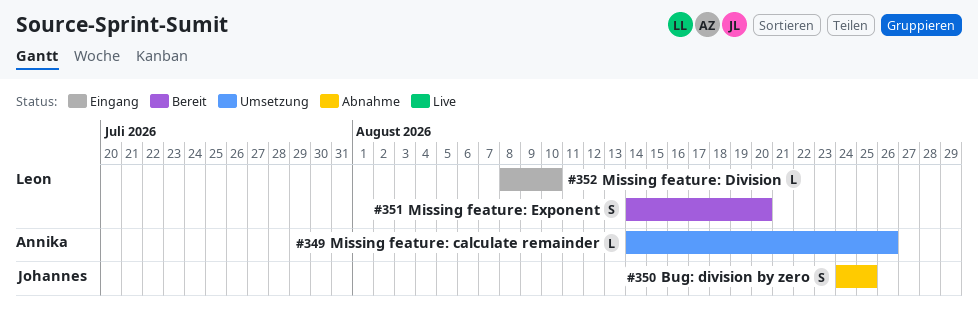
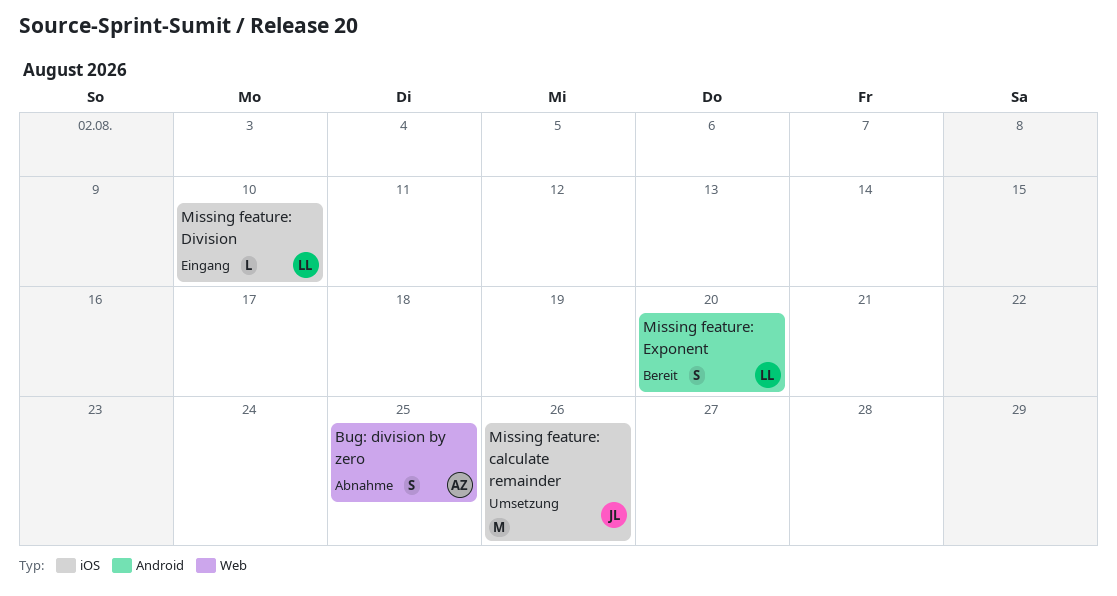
Bug: division by zero, owner: Johannes -> Annika
Missing feature: calculate remainder, owner: Annika -> Johannes
Missing feature: calculate remainder, estimate: L -> M

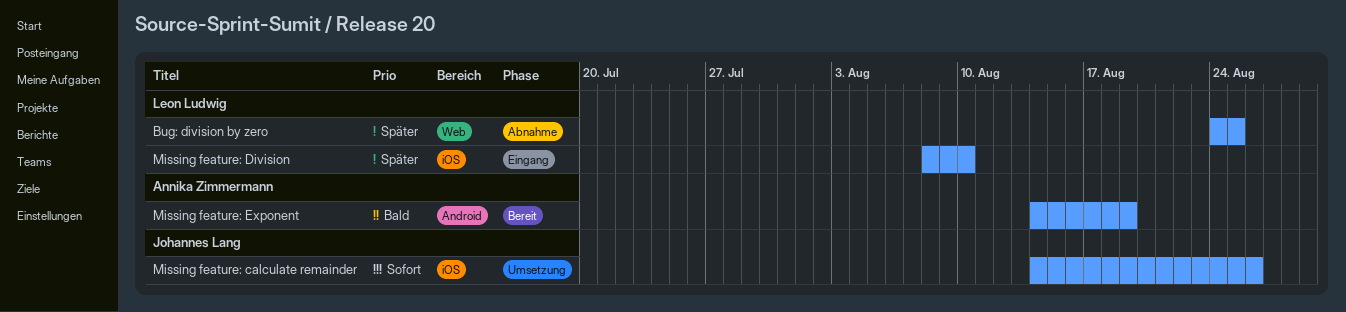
Bug: division by zero, owner: Annika Zimmermann -> Leon Ludwig
Missing feature: Exponent, owner: Leon Ludwig -> Annika Zimmermann
Missing feature: Exponent, due: Aug 20 -> Aug 19

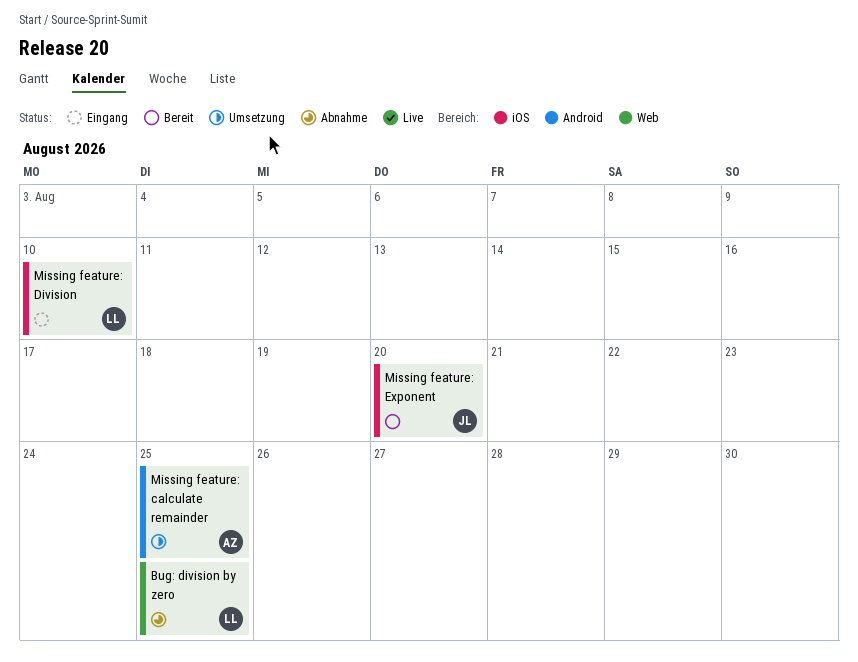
Missing feature: calculate remainder, owner: Johannes Lang -> Annika Zimmermann
Missing feature: calculate remainder, label: iOS -> Android
Missing feature: calculate remainder, due: Aug 26 -> Aug 25
Missing feature: Exponent, owner: Annika Zimmermann -> Johannes Lang
Missing feature: Exponent, label: Android -> iOS
Missing feature: Exponent, due: Aug 19 -> Aug 20

